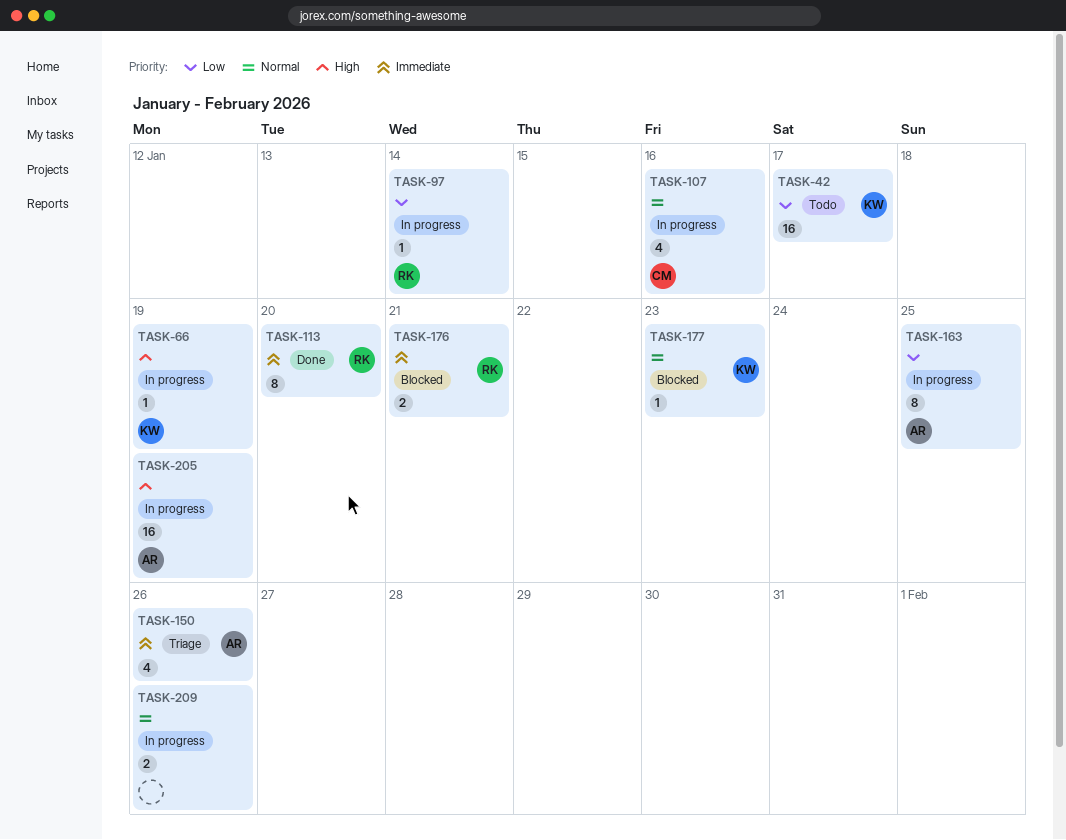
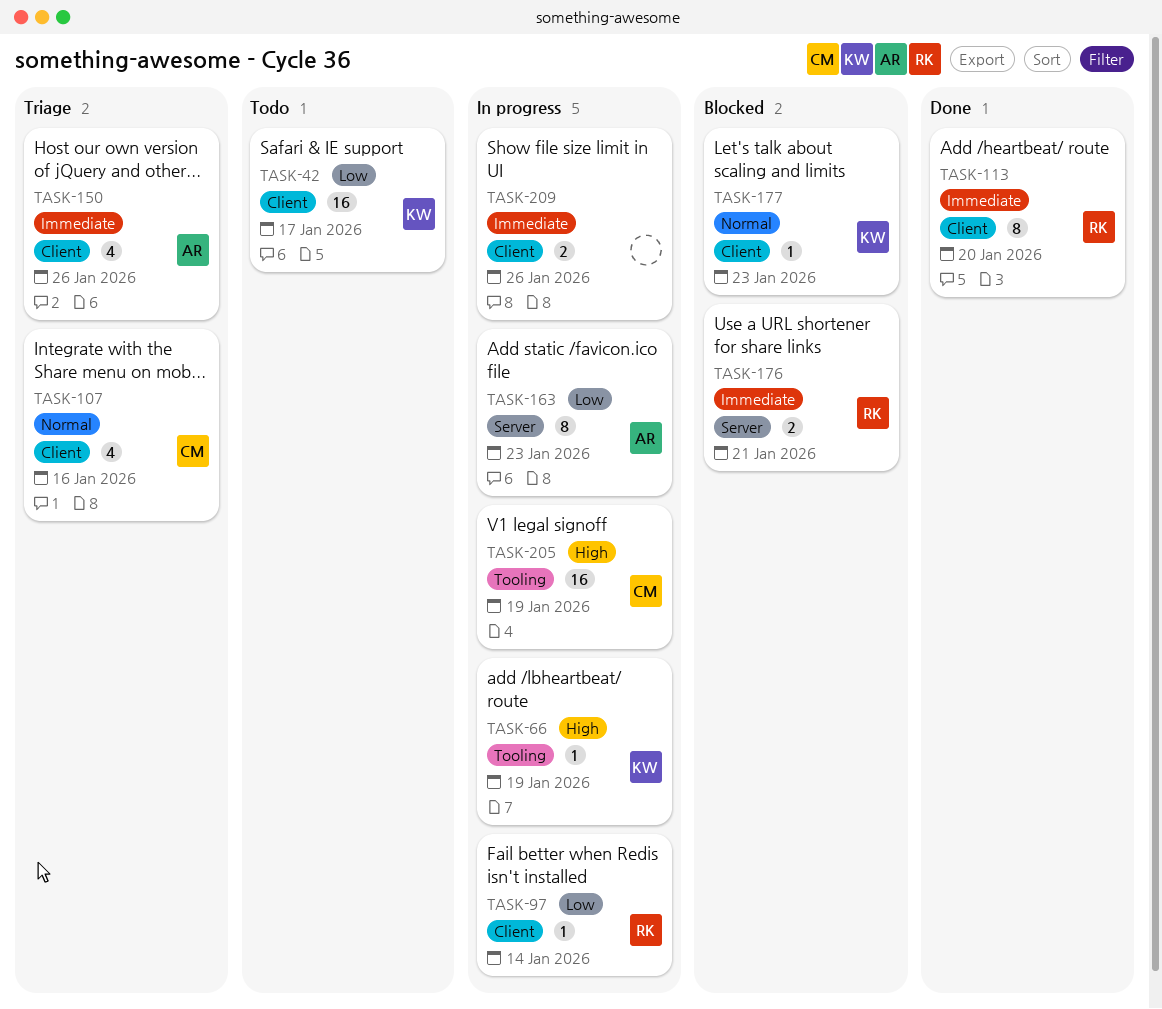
TASK-107, status: In progress -> Triage
TASK-163, due: Jan 25 -> Jan 23
TASK-205, owner: AR -> CM
TASK-209, priority: Normal -> Immediate

